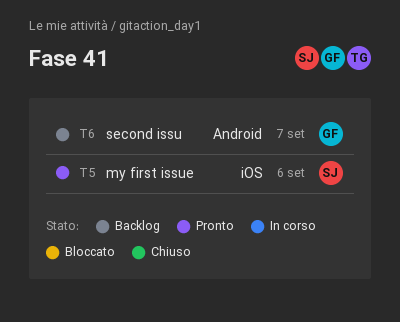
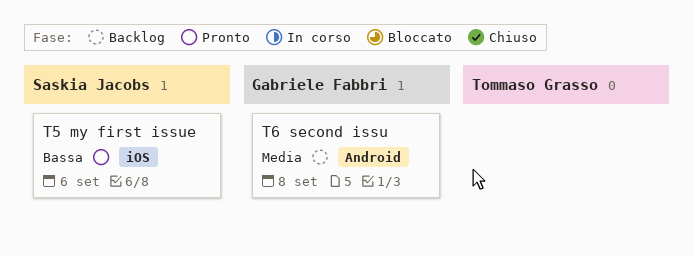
T6, due: Sep 7 -> Sep 8

